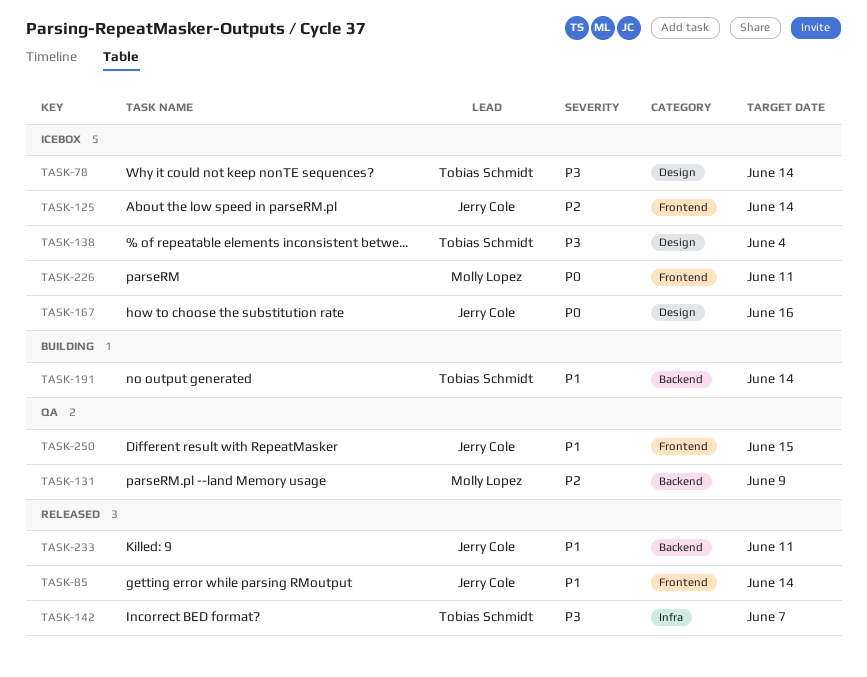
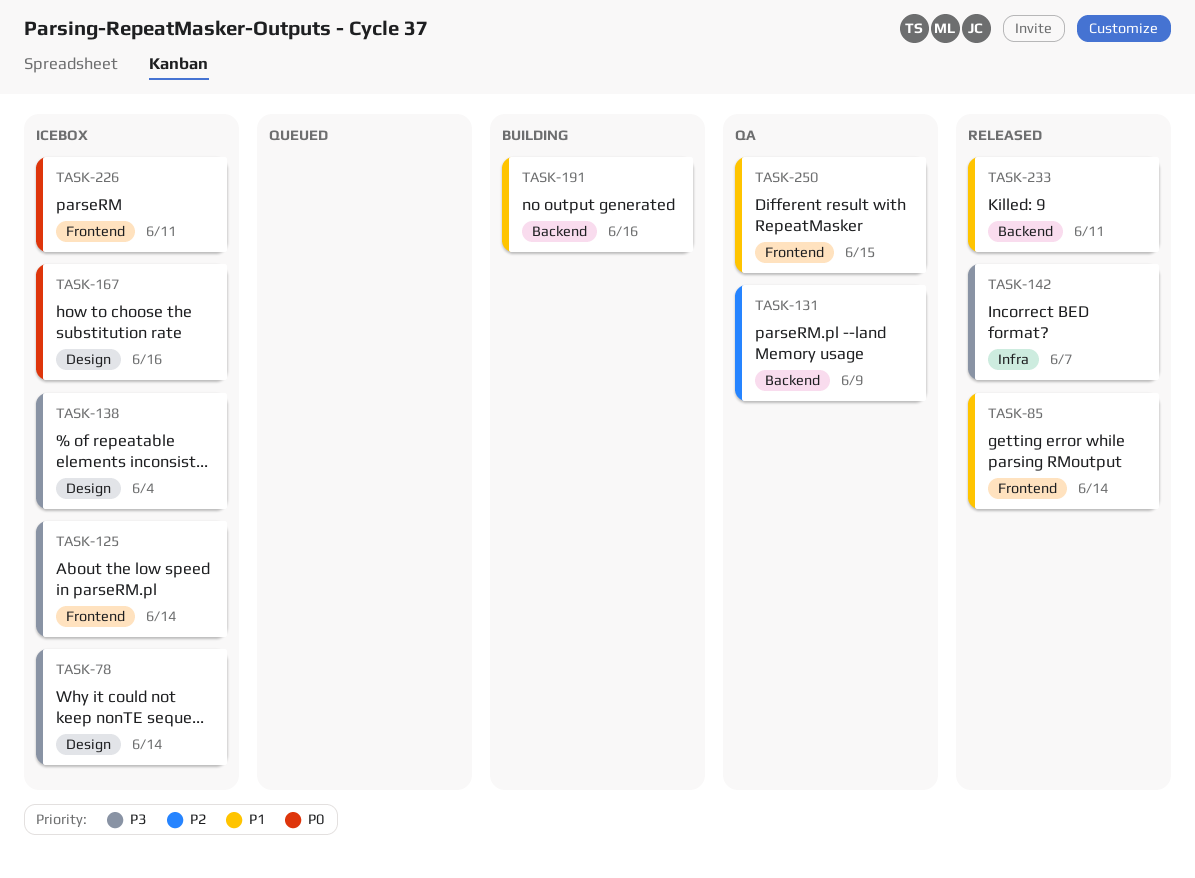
TASK-125, priority: P2 -> P3
TASK-191, due: Jun 14 -> Jun 16

